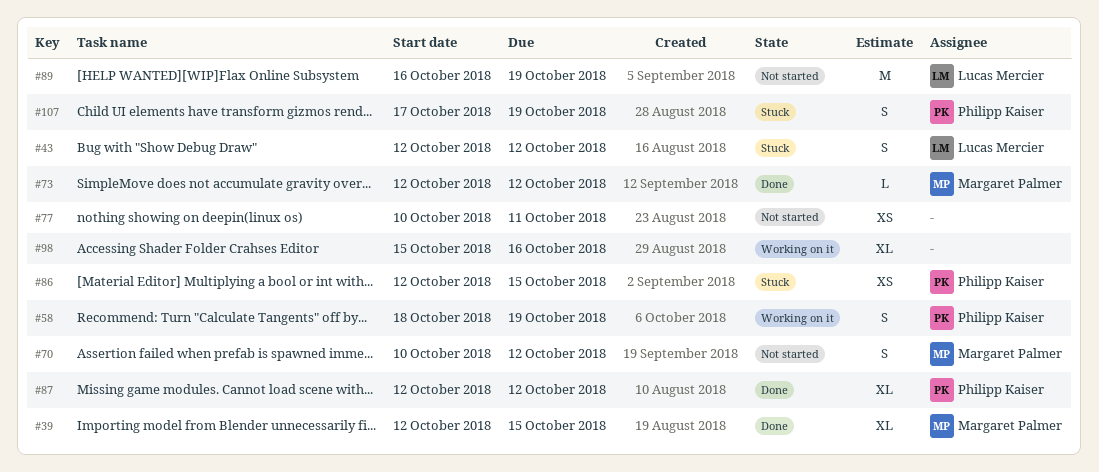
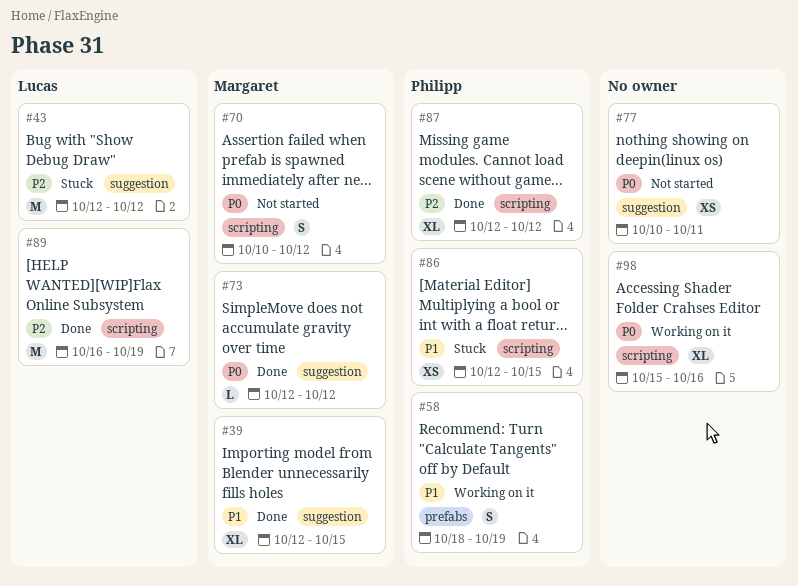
#43, estimate: S -> M
#89, status: Not started -> Done
#107: present -> none

